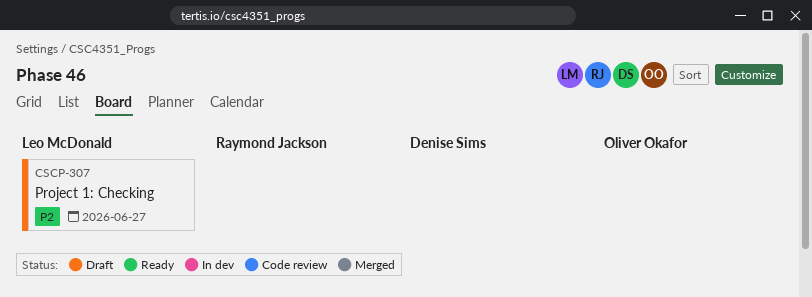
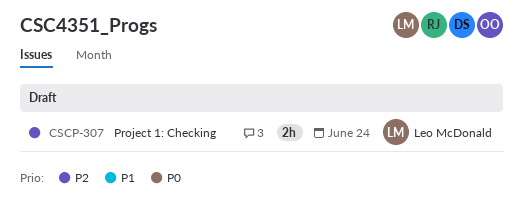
CSCP-307, due: Jun 27 -> Jun 24

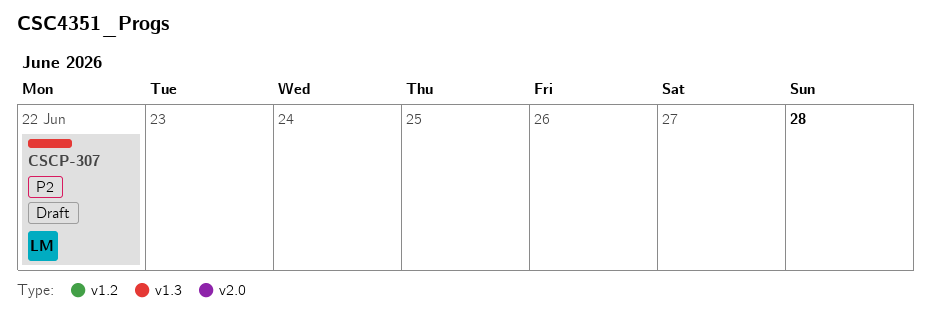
CSCP-307, due: Jun 24 -> Jun 22

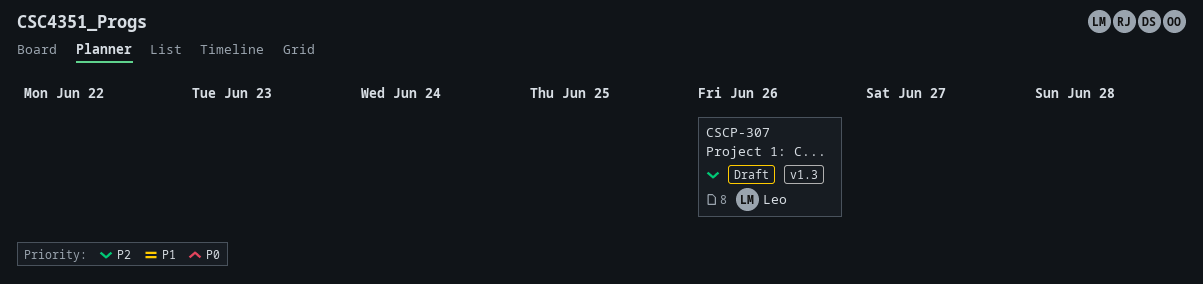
CSCP-307, due: Jun 22 -> Jun 26

